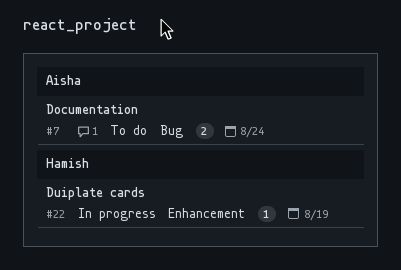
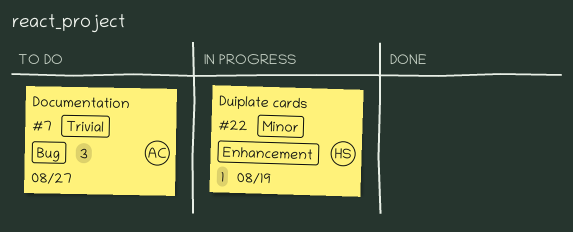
#7, estimate: 2 -> 3
#7, due: Aug 24 -> Aug 27

